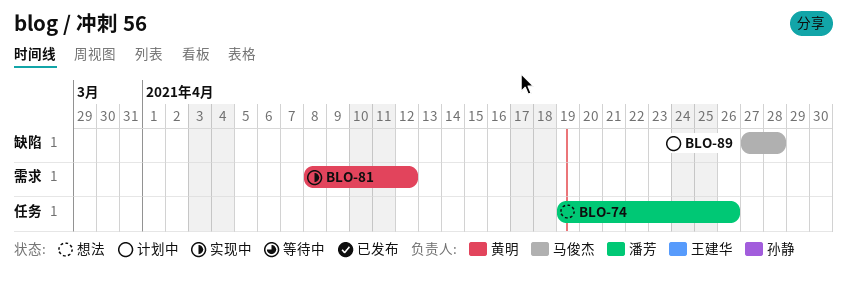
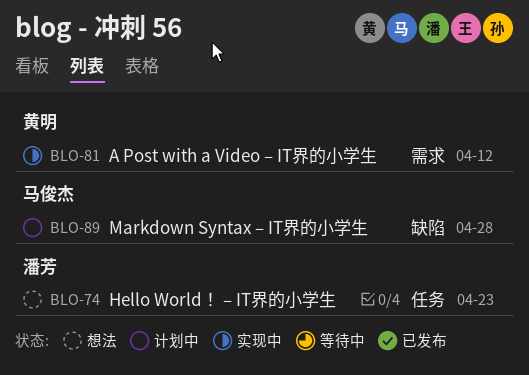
BLO-74, due: Apr 26 -> Apr 23

